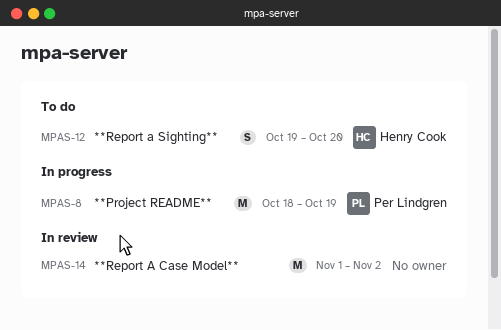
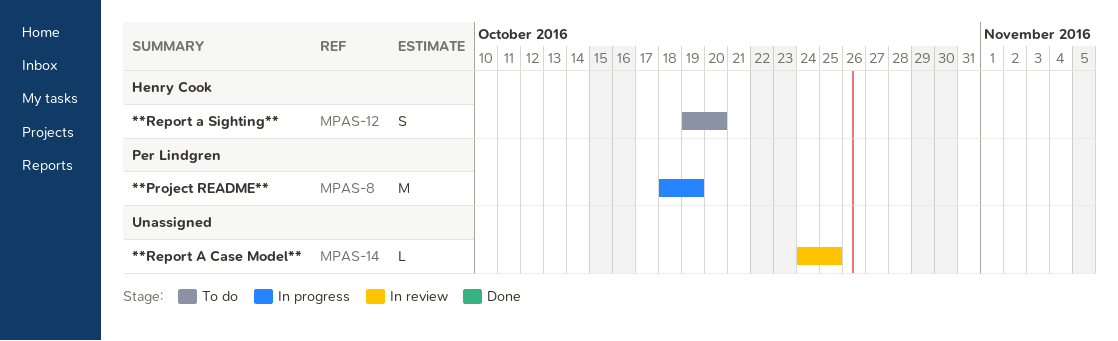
MPAS-14, estimate: M -> L
MPAS-14, start: Nov 1 -> Oct 24
MPAS-14, due: Nov 2 -> Oct 25

